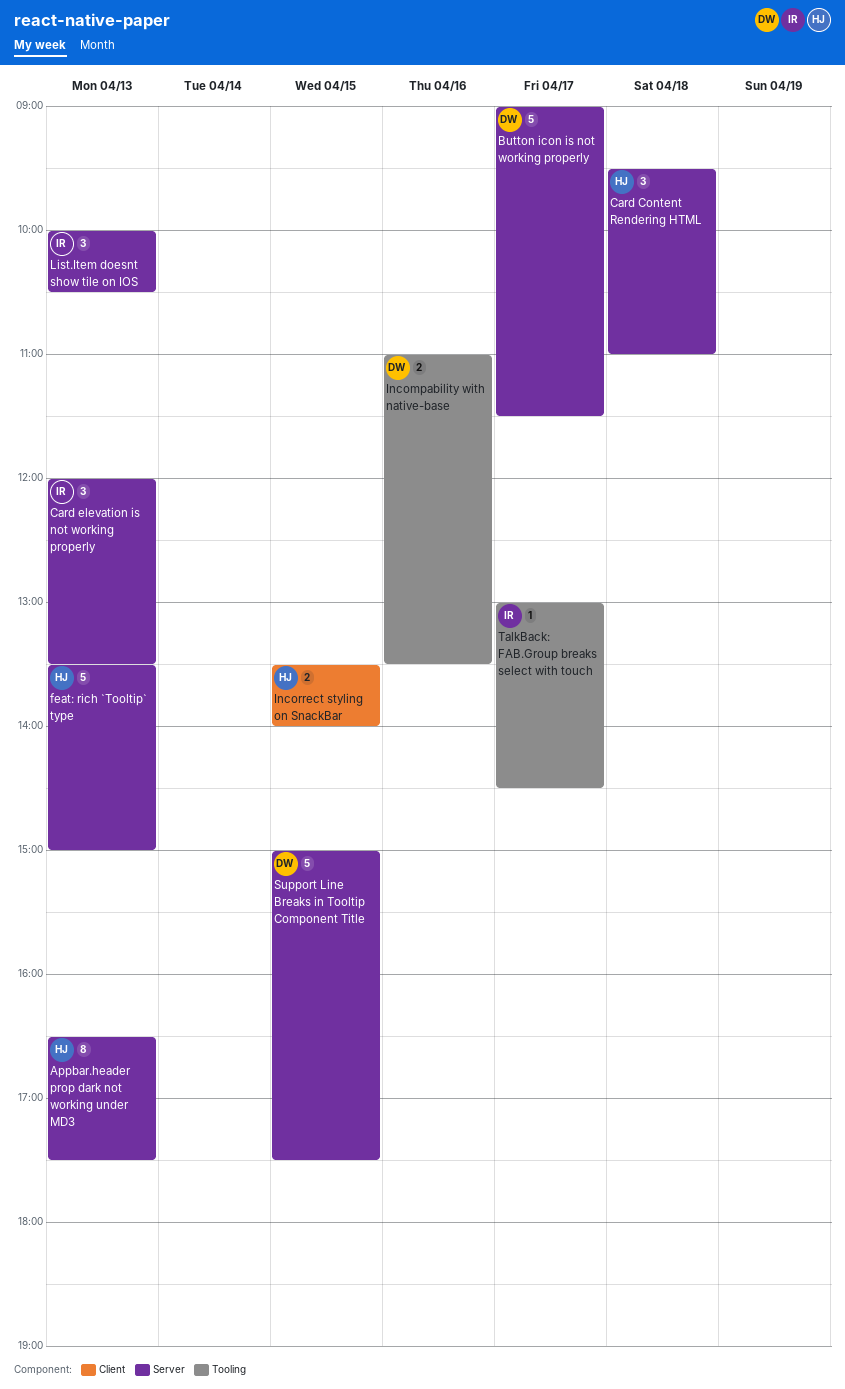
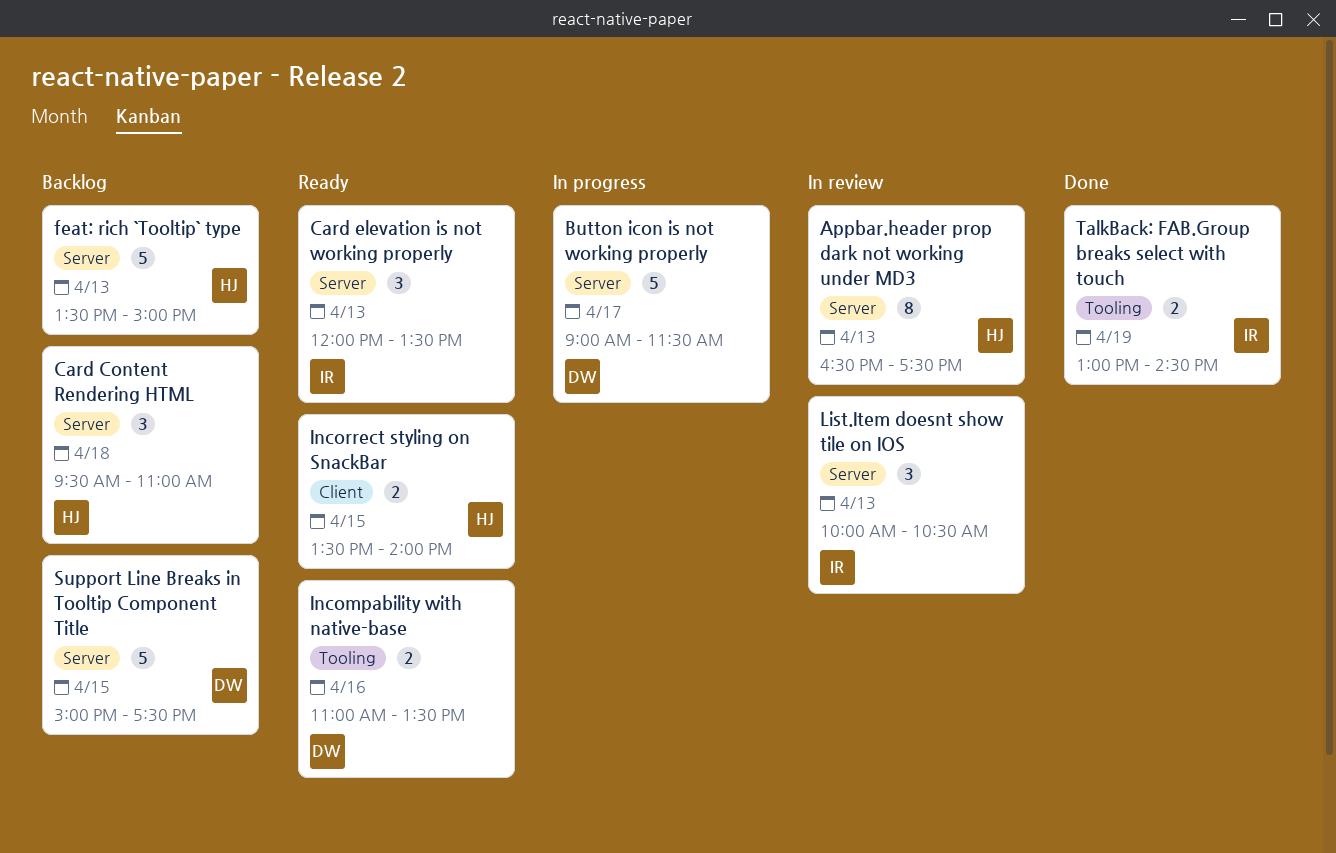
TalkBack: FAB.Group breaks select with touch, estimate: 1 -> 2
TalkBack: FAB.Group breaks select with touch, day: Apr 17 -> Apr 19

